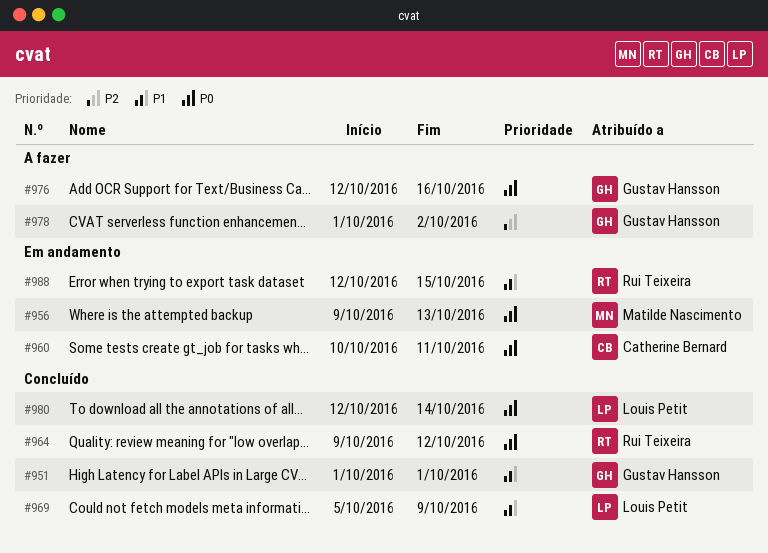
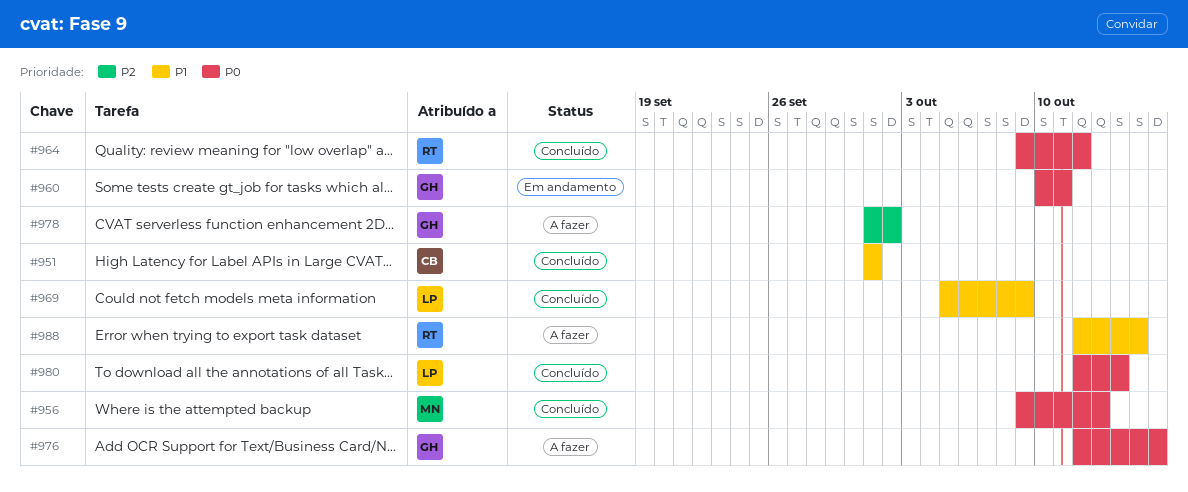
#951, owner: Gustav Hansson -> Catherine Bernard
#956, status: Em andamento -> Concluído
#960, owner: Catherine Bernard -> Gustav Hansson
#988, status: Em andamento -> A fazer

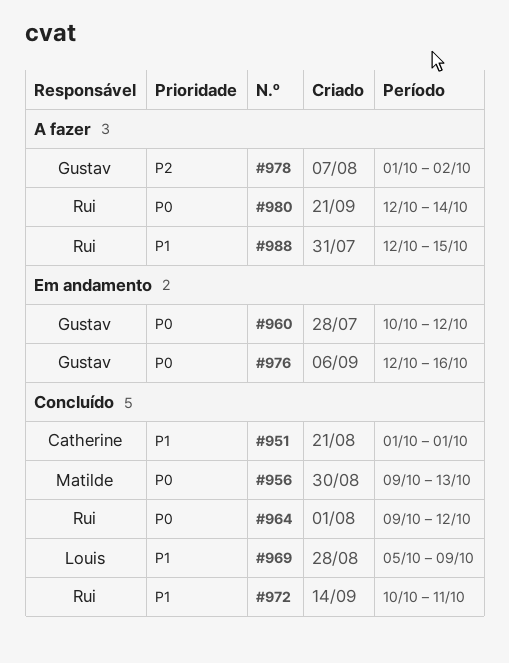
#960, due: Oct 11 -> Oct 12
#972: none -> present
#976, status: A fazer -> Em andamento
#980, status: Concluído -> A fazer
#980, owner: Louis -> Rui

